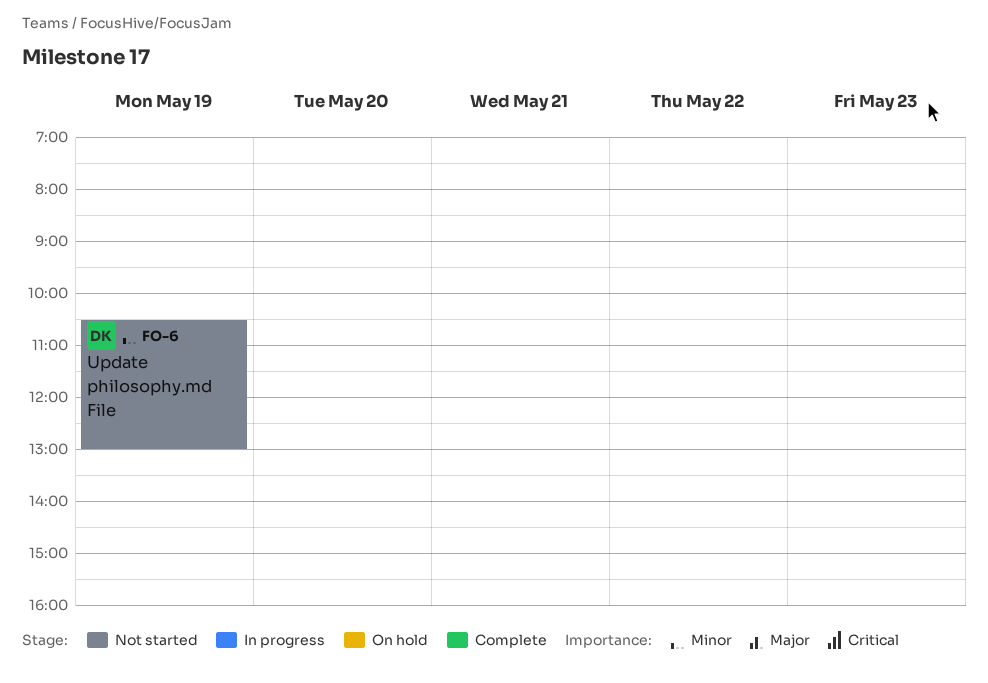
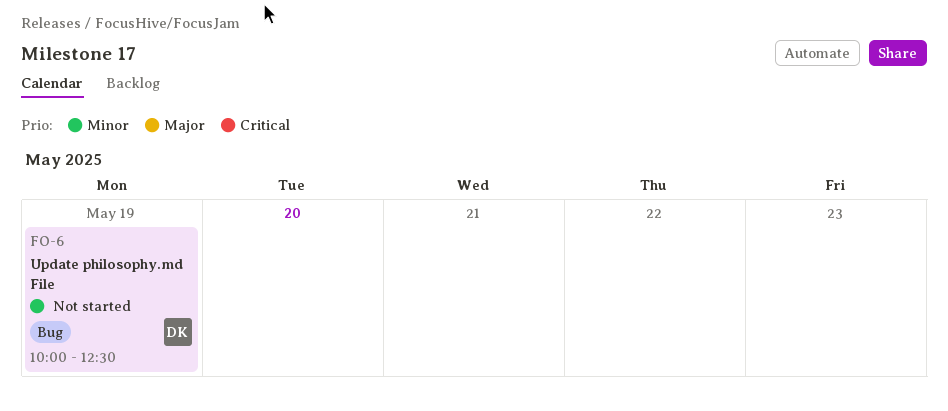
FO-6, begins: 10:30 -> 10:00
FO-6, ends: 13:00 -> 12:30

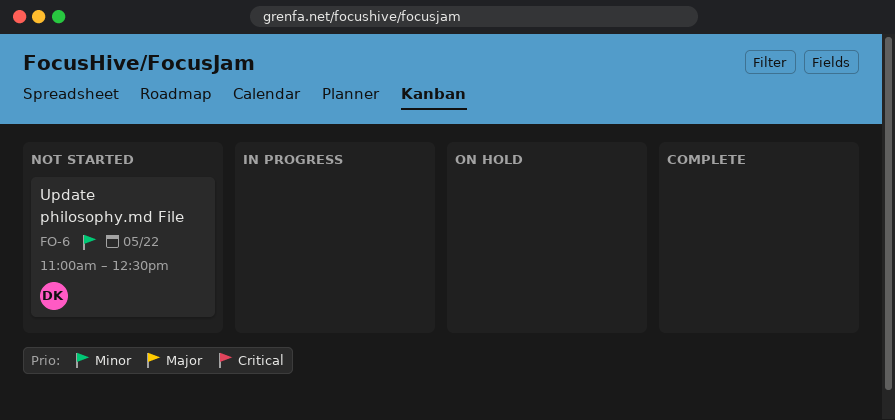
FO-6, day: May 19 -> May 22
FO-6, begins: 10:00 -> 11:00

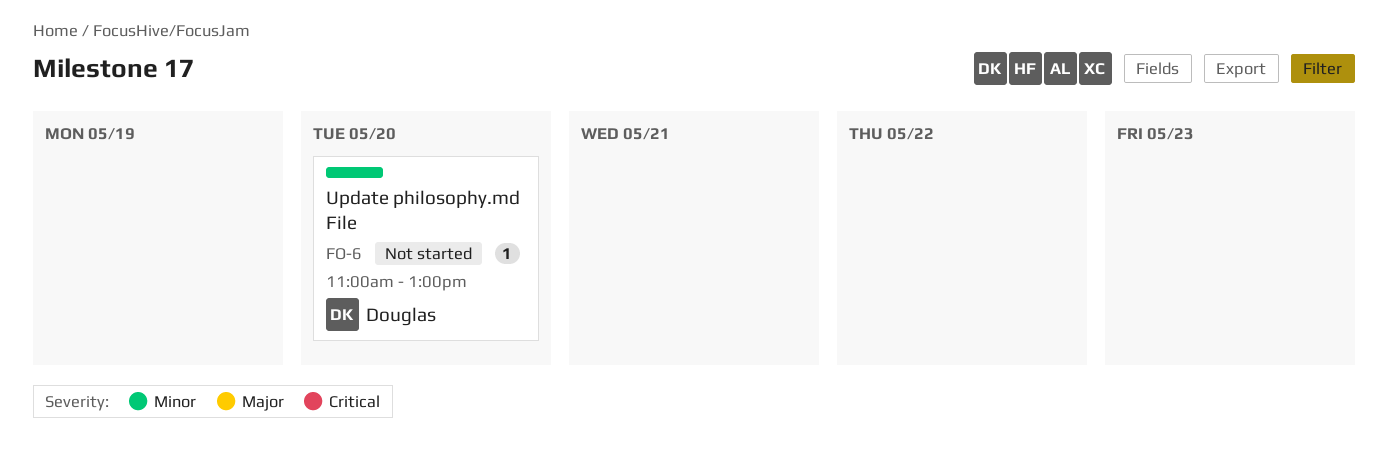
FO-6, day: May 22 -> May 20
FO-6, ends: 12:30 -> 13:00

